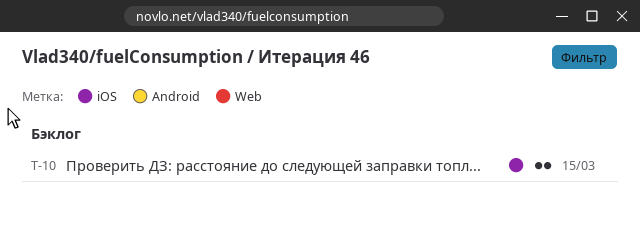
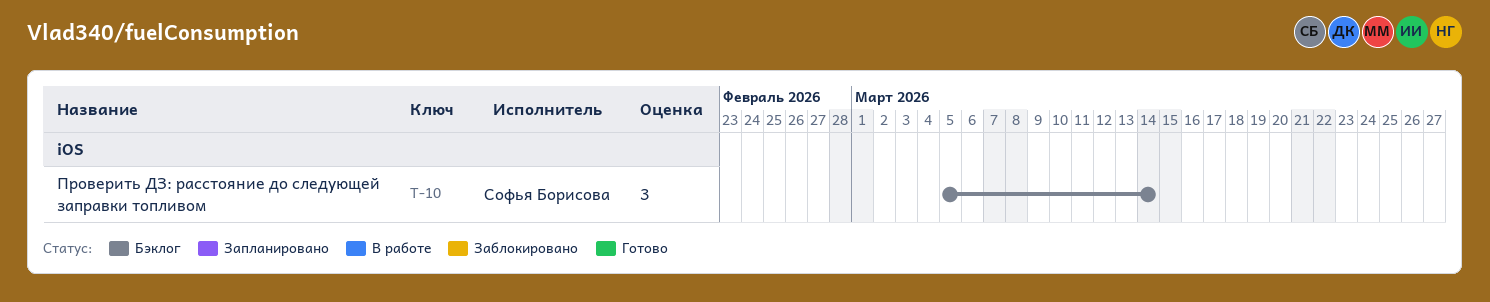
T-10, estimate: 2 -> 3
T-10, due: Mar 15 -> Mar 14

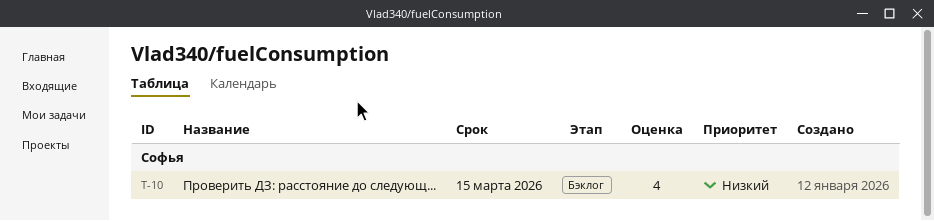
T-10, estimate: 3 -> 4
T-10, due: Mar 14 -> Mar 15

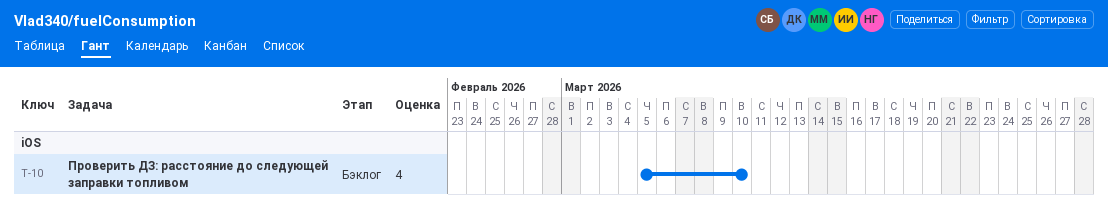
T-10, due: Mar 15 -> Mar 10

